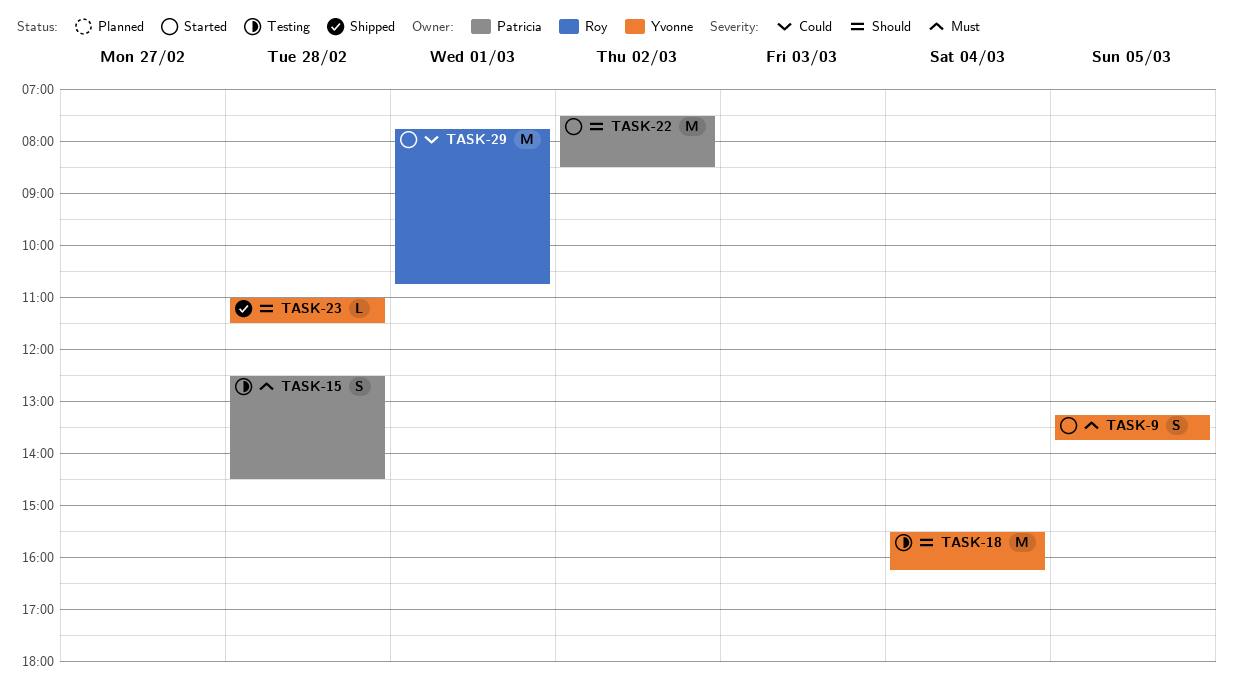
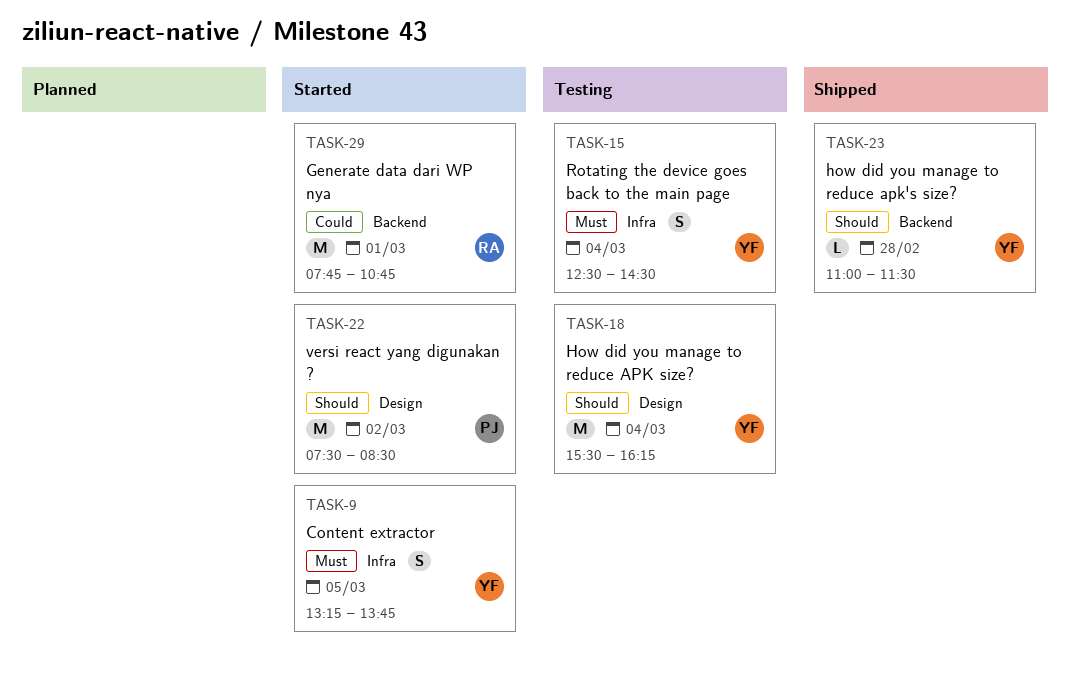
TASK-15, owner: Patricia -> Yvonne
TASK-15, day: Feb 28 -> Mar 4

